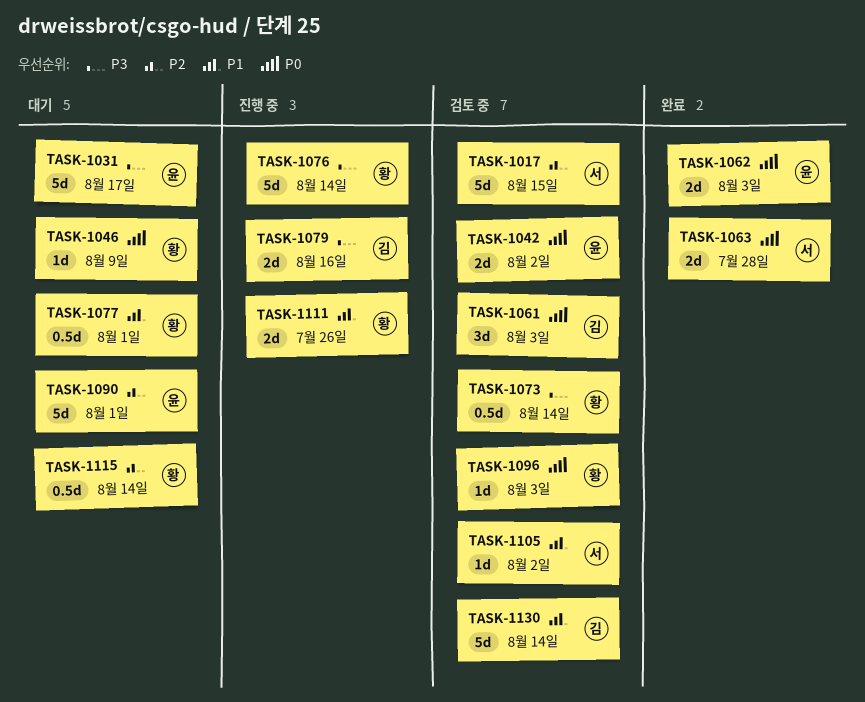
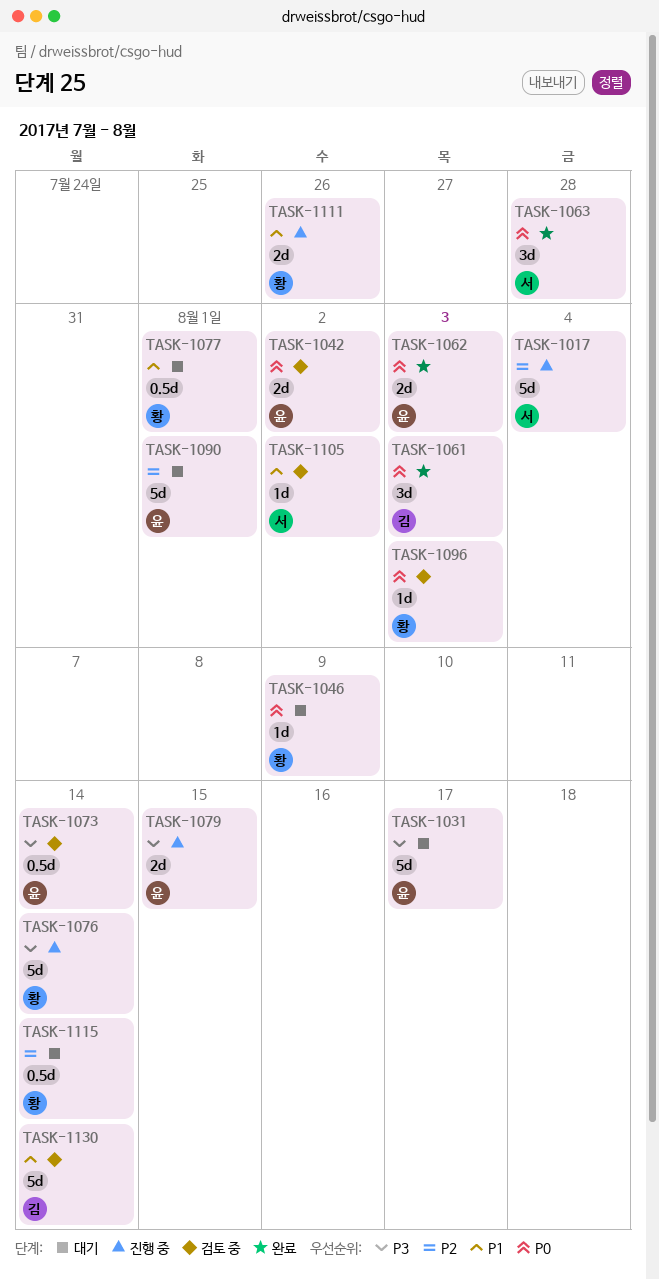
TASK-1017, status: 검토 중 -> 진행 중
TASK-1017, due: Aug 15 -> Aug 4
TASK-1061, status: 검토 중 -> 완료
TASK-1063, estimate: 2d -> 3d
TASK-1073, owner: 황 -> 윤
TASK-1079, owner: 김 -> 윤
TASK-1079, due: Aug 16 -> Aug 15

